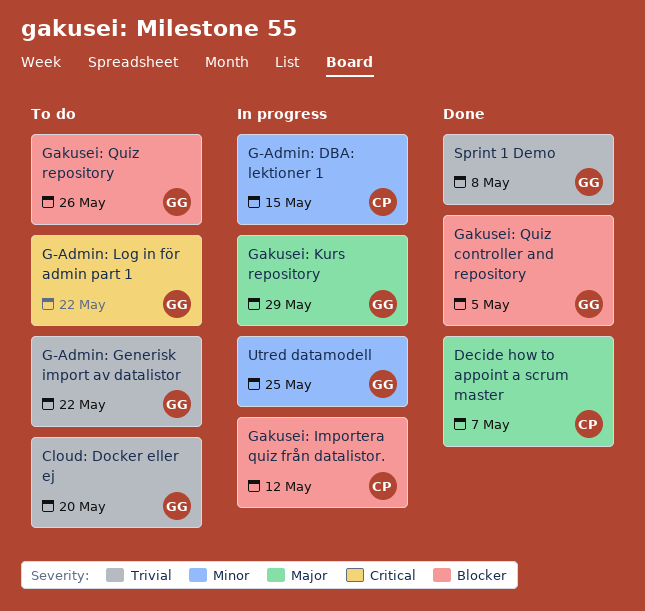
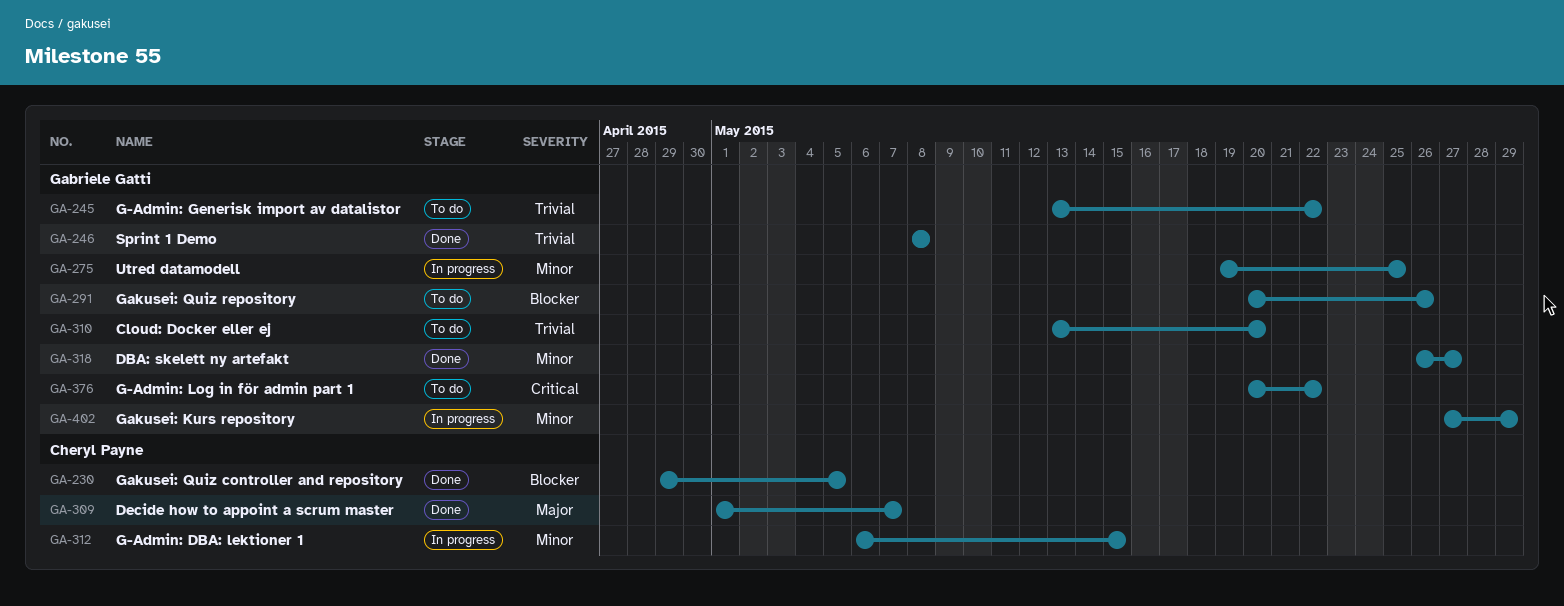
DBA: skelett ny artefakt: none -> present
Gakusei: Importera quiz från datalistor.: present -> none
Gakusei: Kurs repository, priority: Major -> Minor
Gakusei: Quiz controller and repository, owner: Gabriele Gatti -> Cheryl Payne

